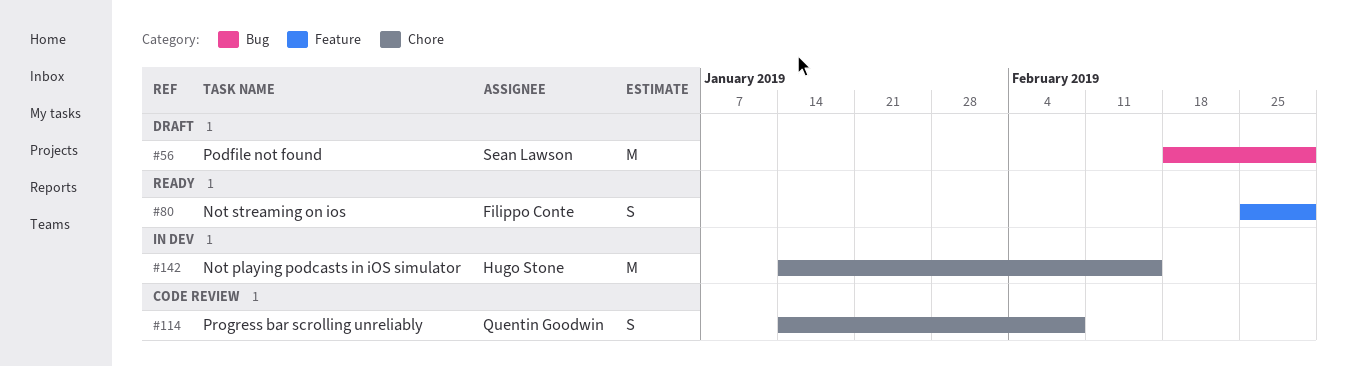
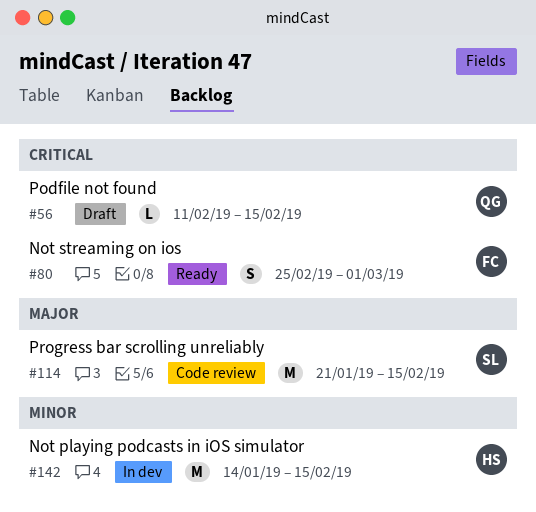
#56, owner: Sean Lawson -> Quentin Goodwin
#56, estimate: M -> L
#56, start: Feb 18 -> Feb 11
#56, due: Mar 1 -> Feb 15
#114, owner: Quentin Goodwin -> Sean Lawson
#114, estimate: S -> M
#114, start: Jan 14 -> Jan 21
#114, due: Feb 8 -> Feb 15

